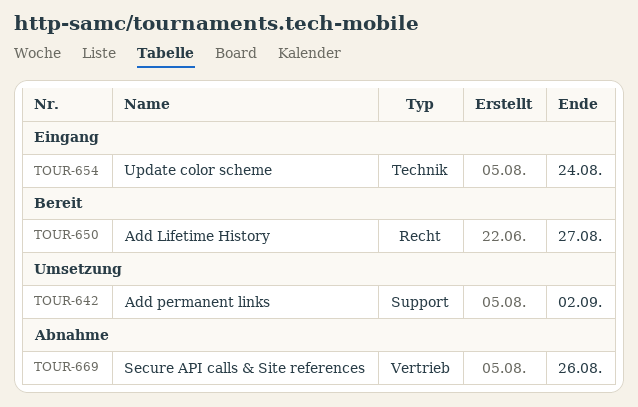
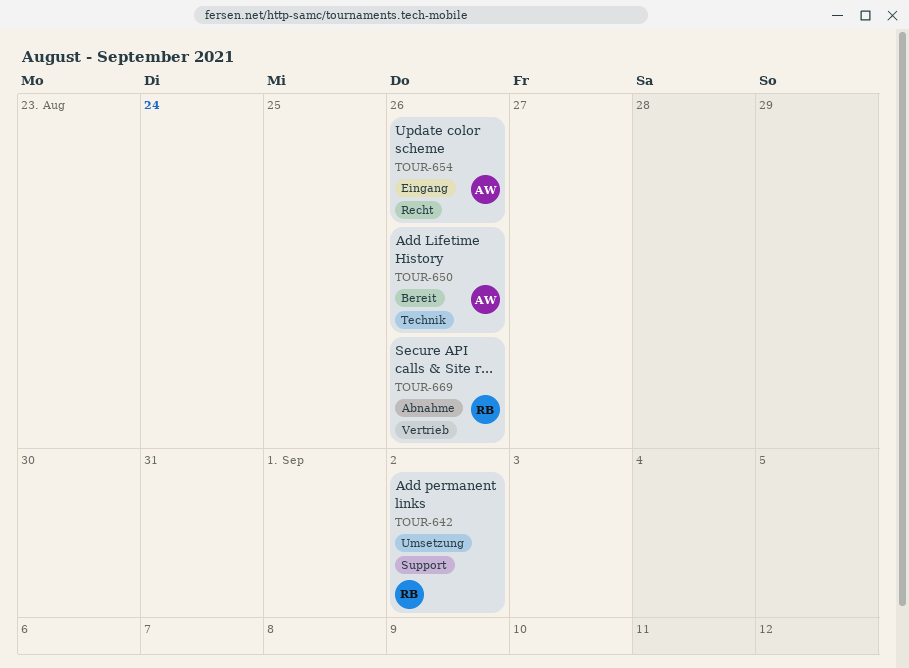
TOUR-650, label: Recht -> Technik
TOUR-650, due: Aug 27 -> Aug 26
TOUR-654, label: Technik -> Recht
TOUR-654, due: Aug 24 -> Aug 26

